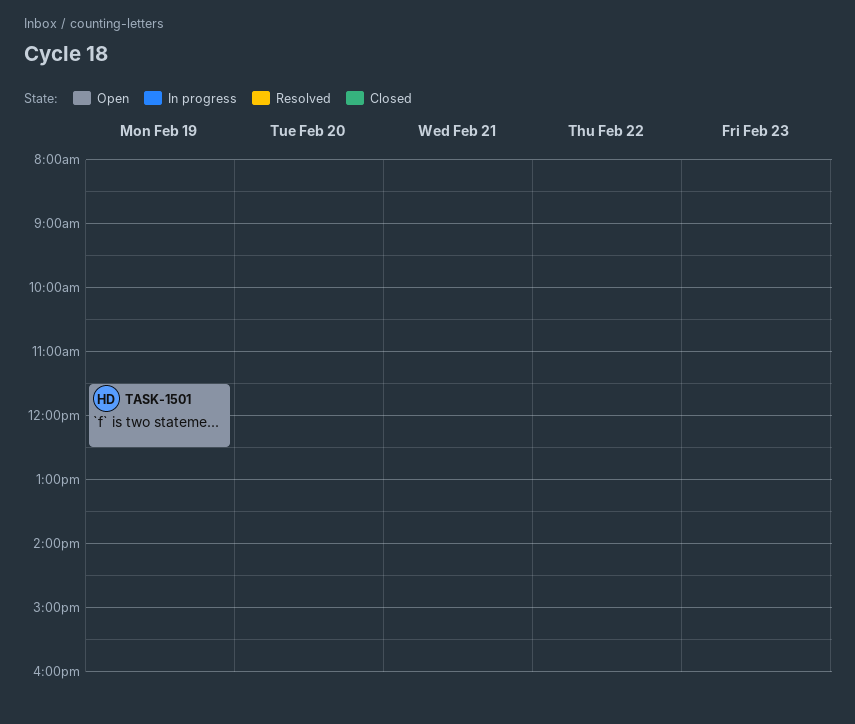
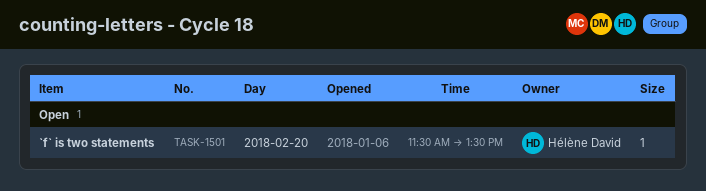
TASK-1501, day: Feb 19 -> Feb 20
TASK-1501, ends: 12:30 -> 13:30

